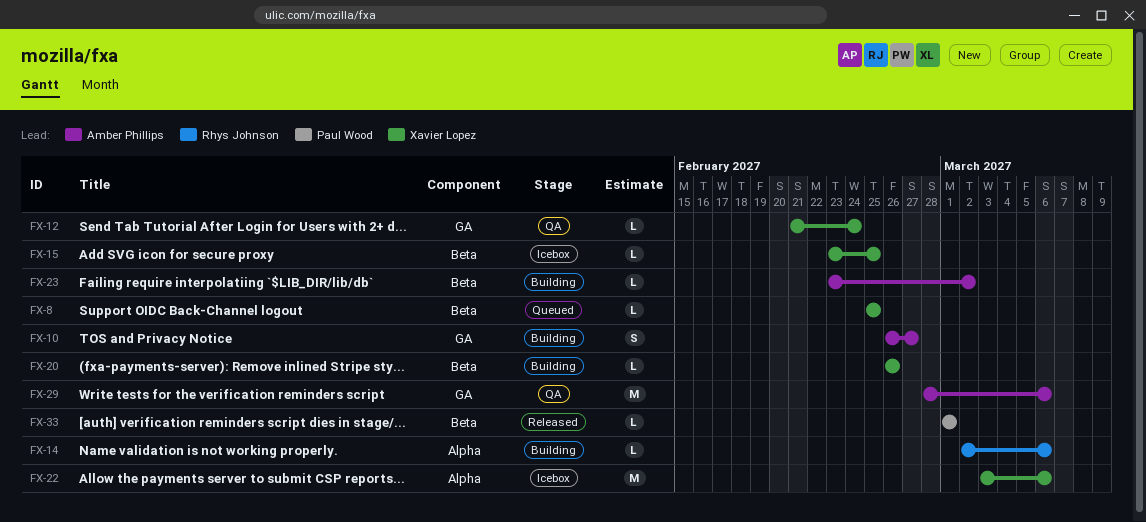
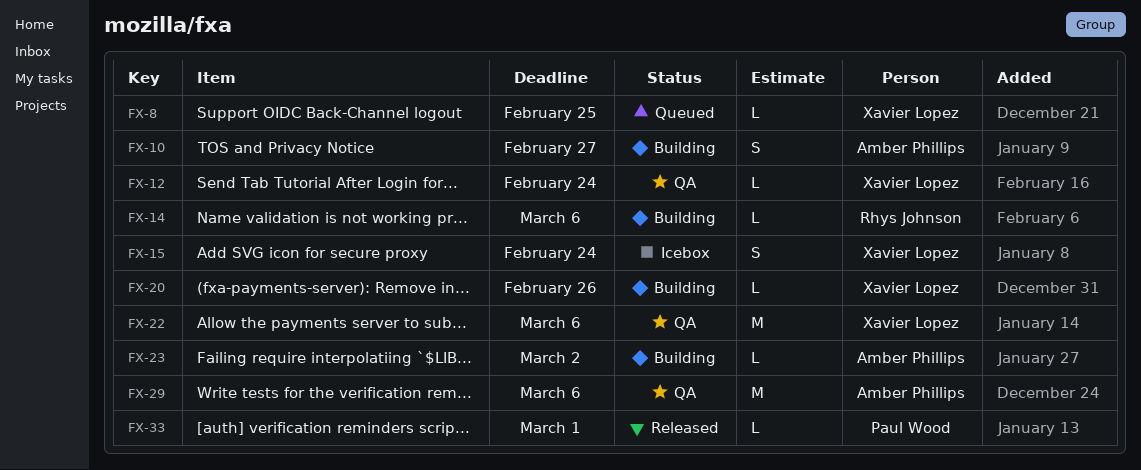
FX-15, estimate: L -> S
FX-15, due: Feb 25 -> Feb 24
FX-22, status: Icebox -> QA

